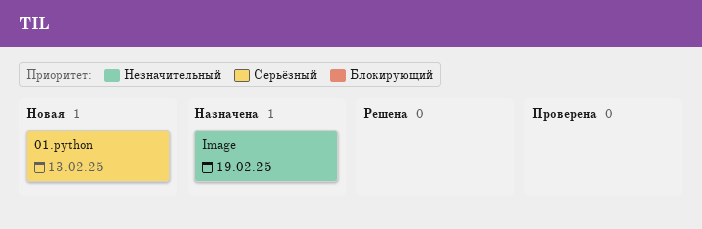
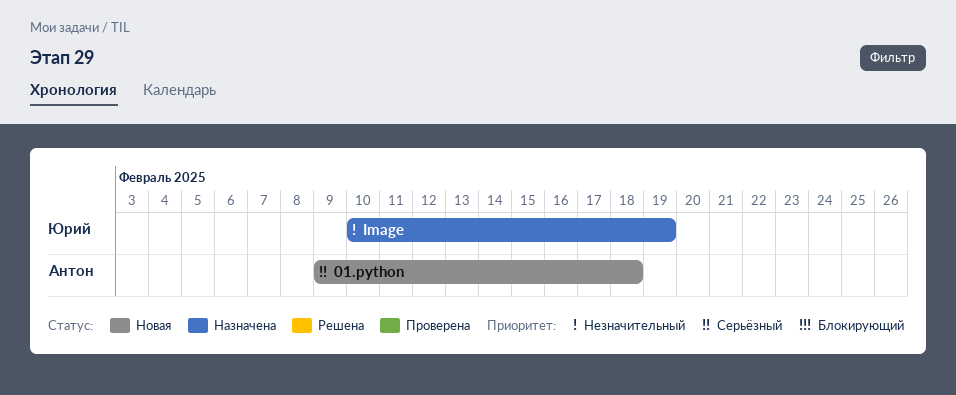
01.python, due: Feb 13 -> Feb 18

